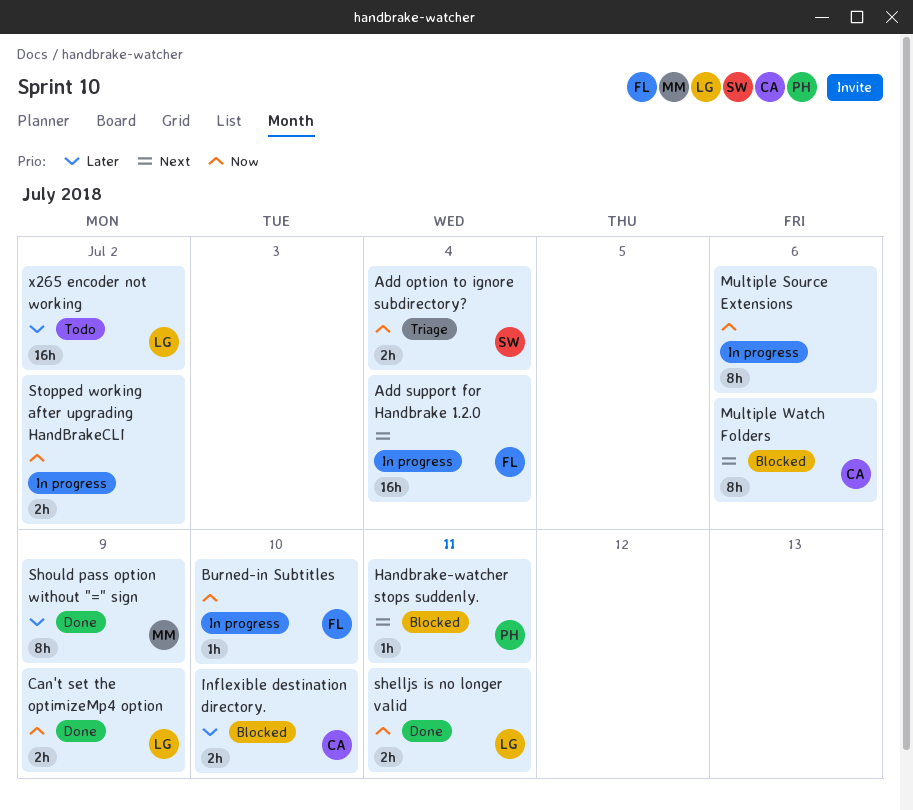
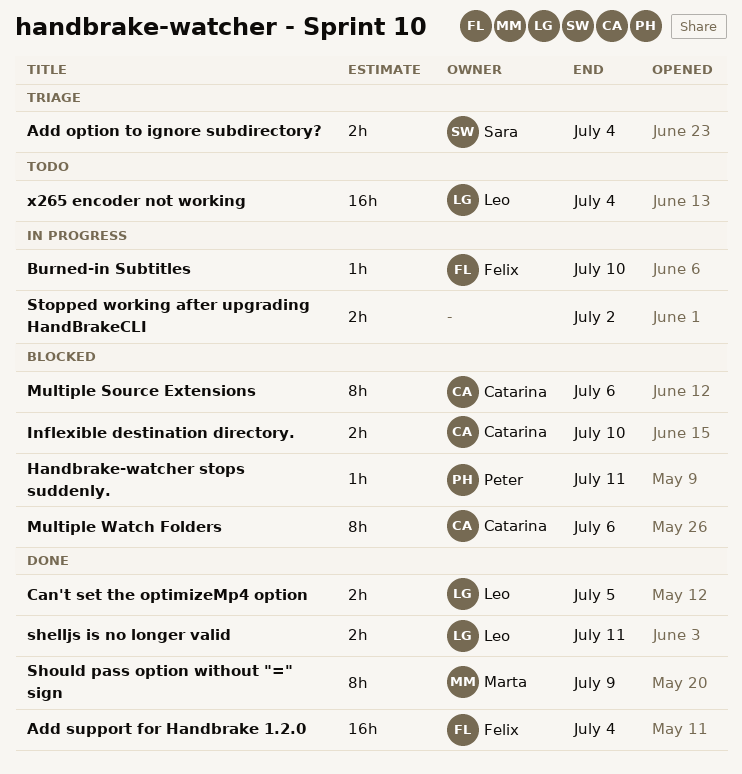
Add support for Handbrake 1.2.0, status: In progress -> Done
Can't set the optimizeMp4 option, due: Jul 9 -> Jul 5
Multiple Source Extensions, status: In progress -> Blocked
Multiple Source Extensions, owner: none -> Catarina
x265 encoder not working, due: Jul 2 -> Jul 4

